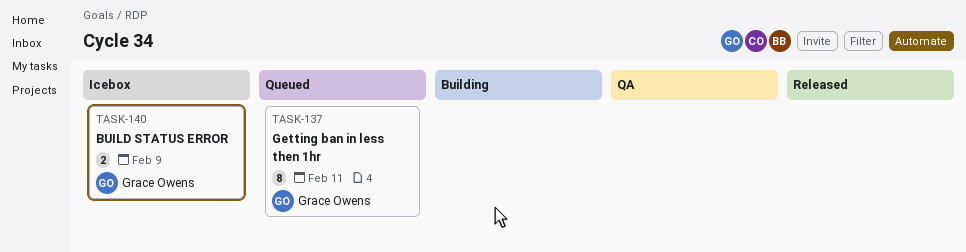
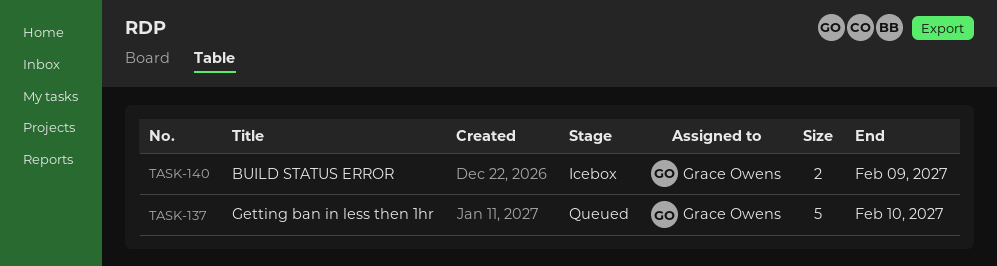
TASK-137, estimate: 8 -> 5
TASK-137, due: Feb 11 -> Feb 10

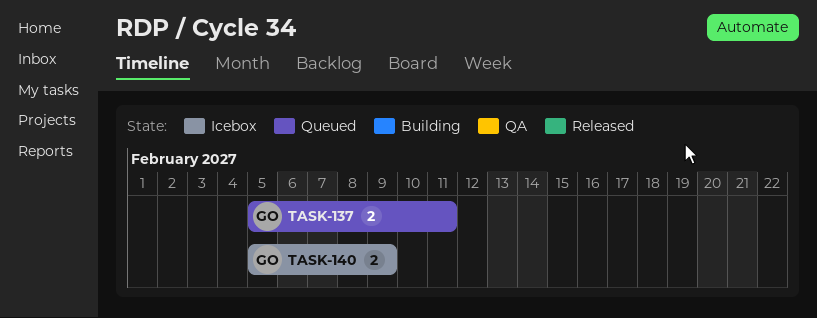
TASK-137, estimate: 5 -> 2
TASK-137, due: Feb 10 -> Feb 11

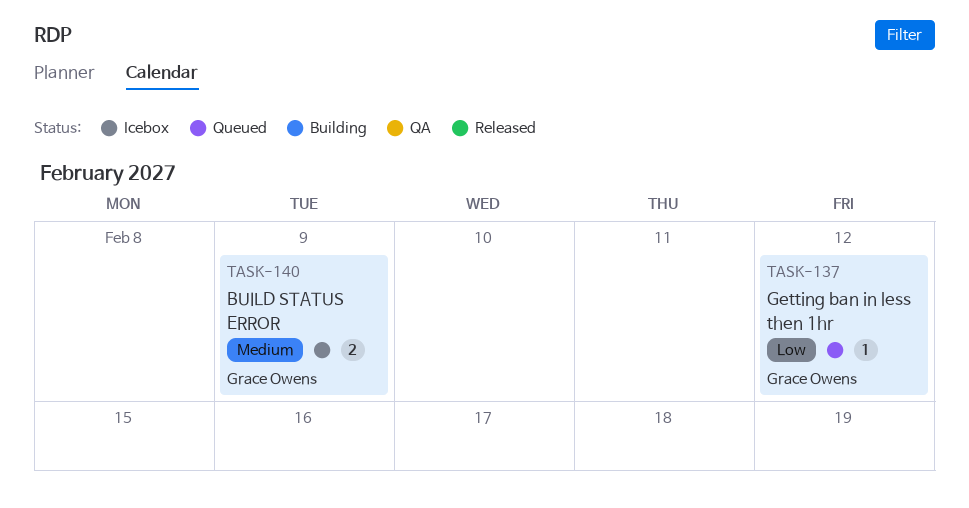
TASK-137, estimate: 2 -> 1
TASK-137, due: Feb 11 -> Feb 12

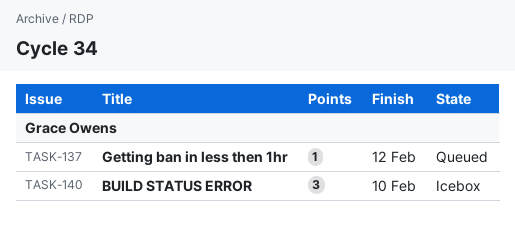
TASK-140, estimate: 2 -> 3
TASK-140, due: Feb 9 -> Feb 10

